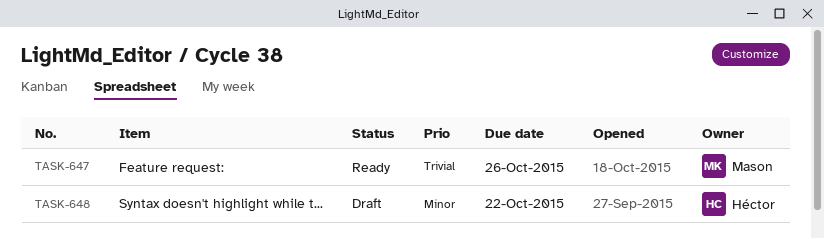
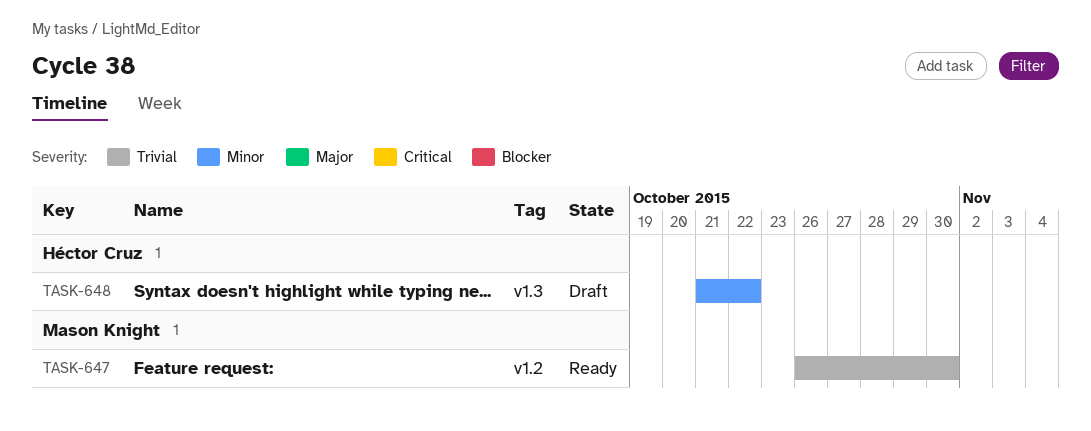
TASK-647, due: Oct 26 -> Oct 30

